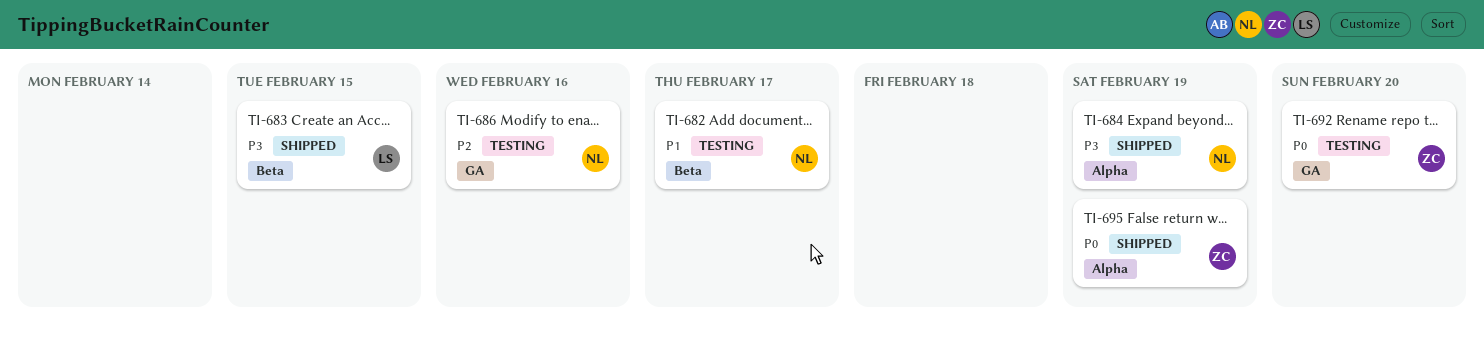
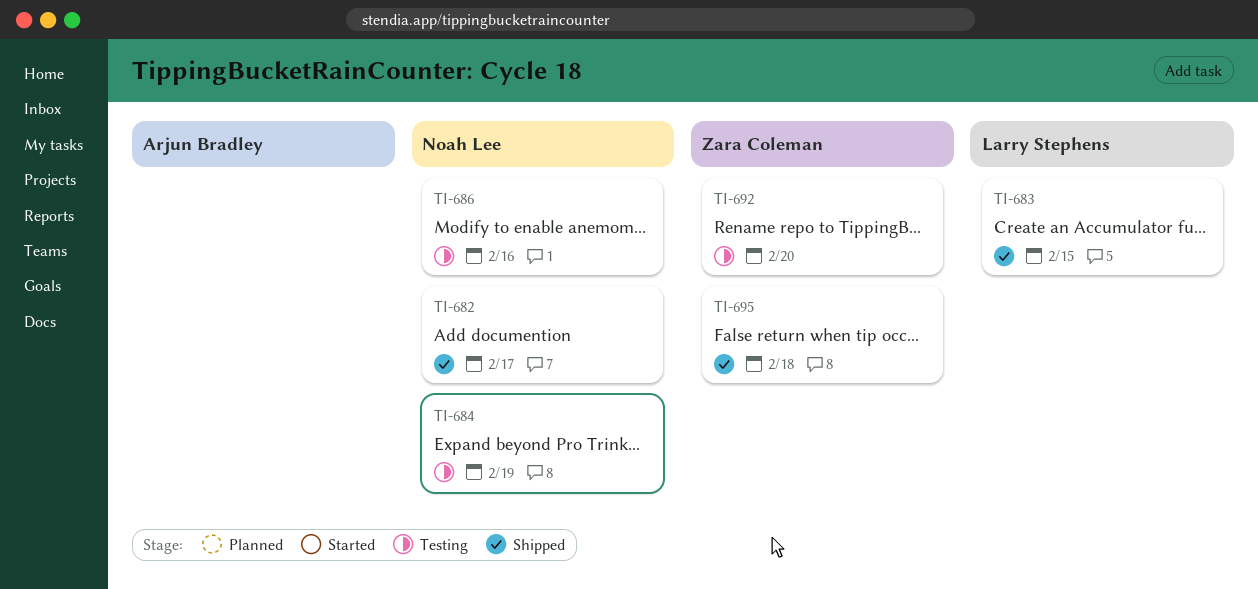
TI-682, status: Testing -> Shipped
TI-684, status: Shipped -> Testing
TI-695, due: Feb 19 -> Feb 18

